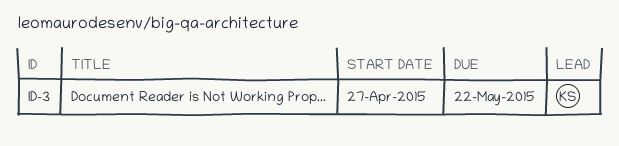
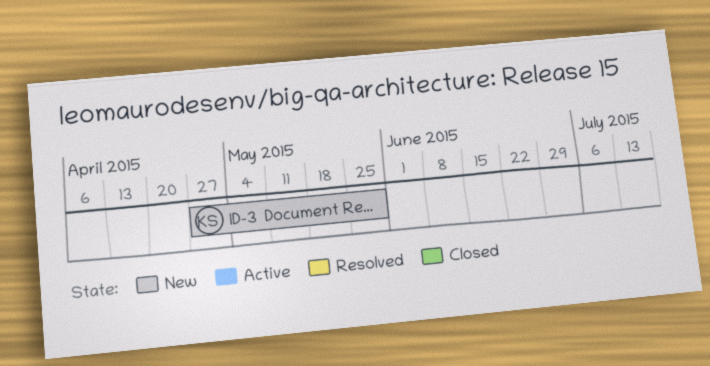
ID-3, due: May 22 -> May 29

